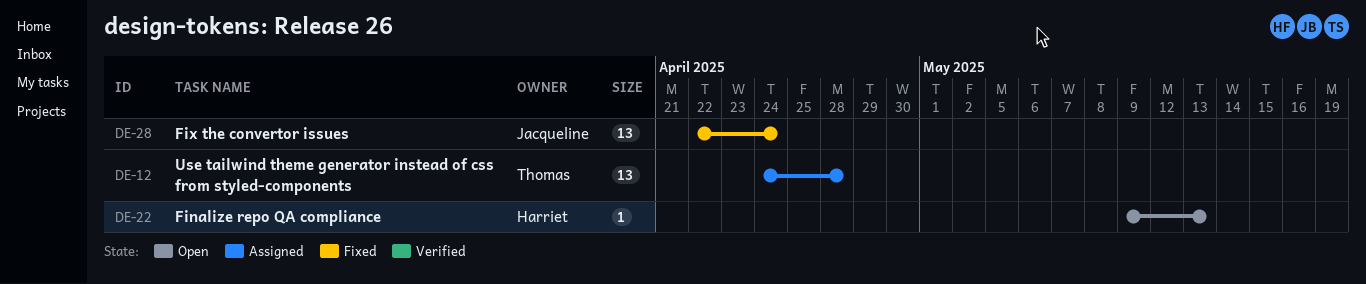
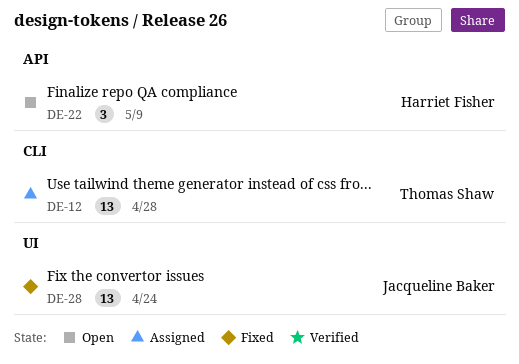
DE-22, estimate: 1 -> 3
DE-22, due: May 13 -> May 9

